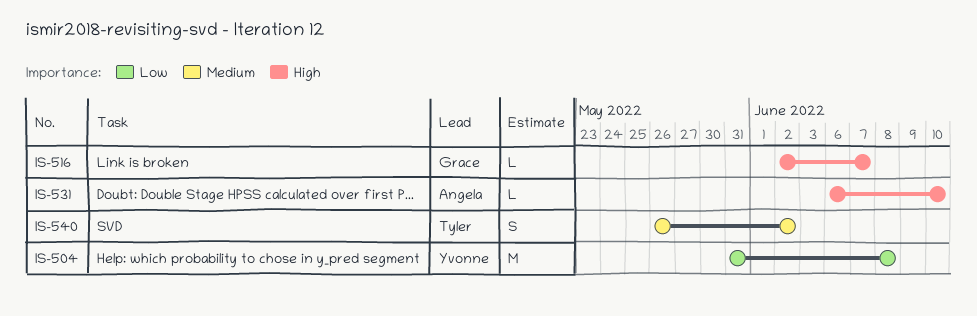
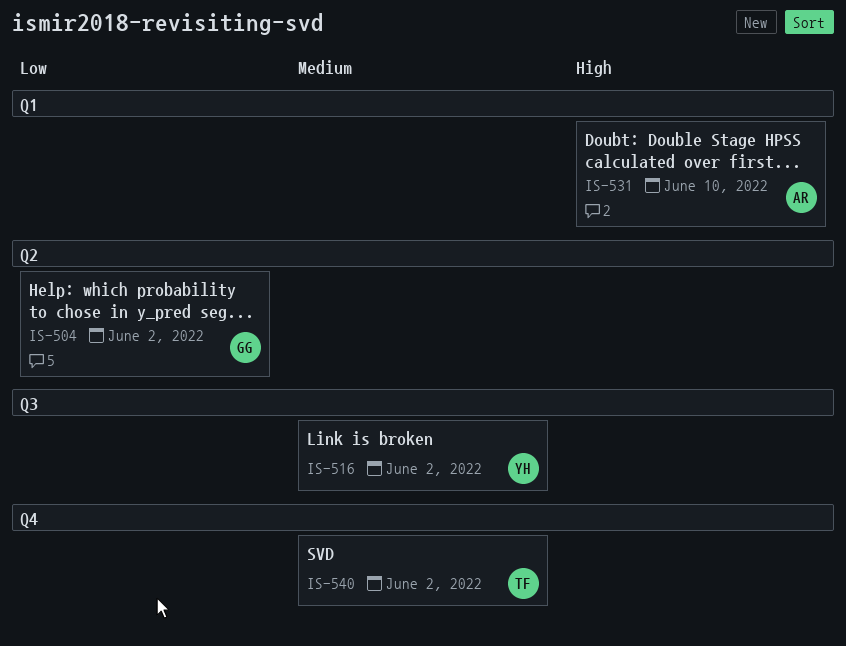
IS-504, owner: Yvonne -> Grace
IS-504, due: Jun 8 -> Jun 2
IS-516, owner: Grace -> Yvonne
IS-516, priority: High -> Medium
IS-516, due: Jun 7 -> Jun 2

